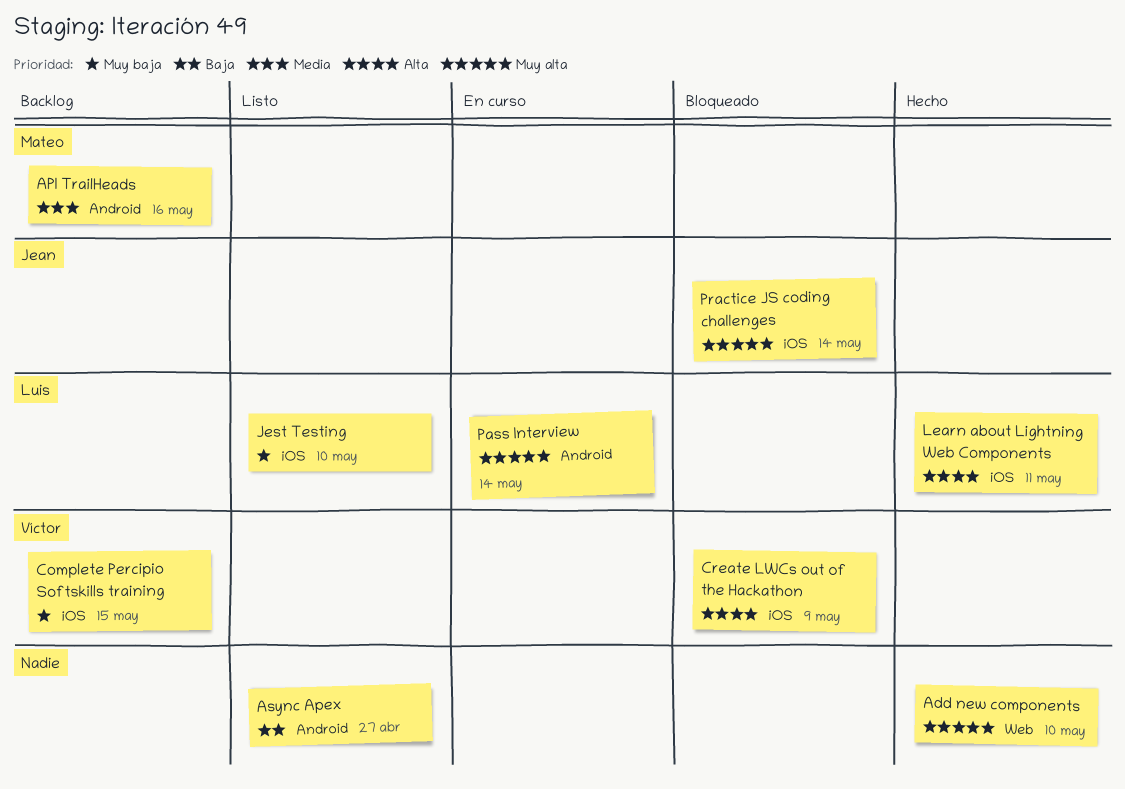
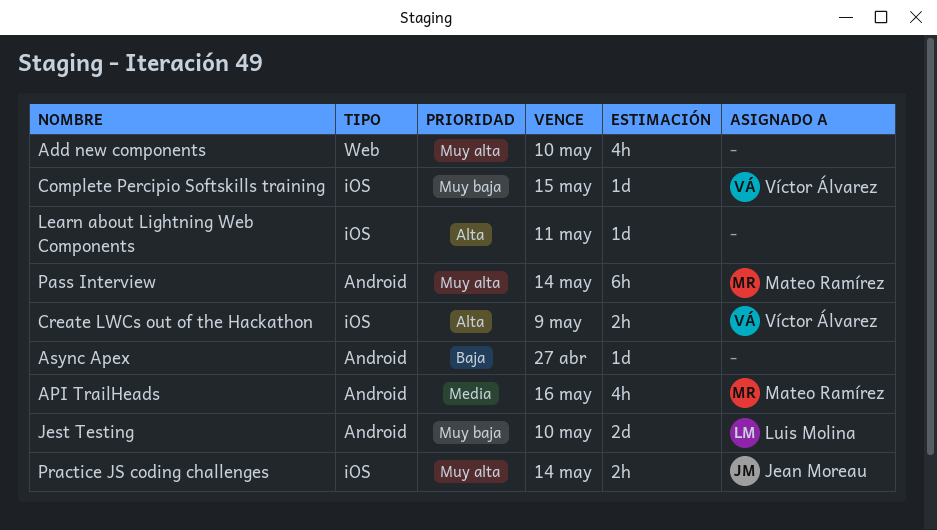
Jest Testing, label: iOS -> Android
Learn about Lightning Web Components, owner: Luis Molina -> none
Pass Interview, owner: Luis Molina -> Mateo Ramírez

